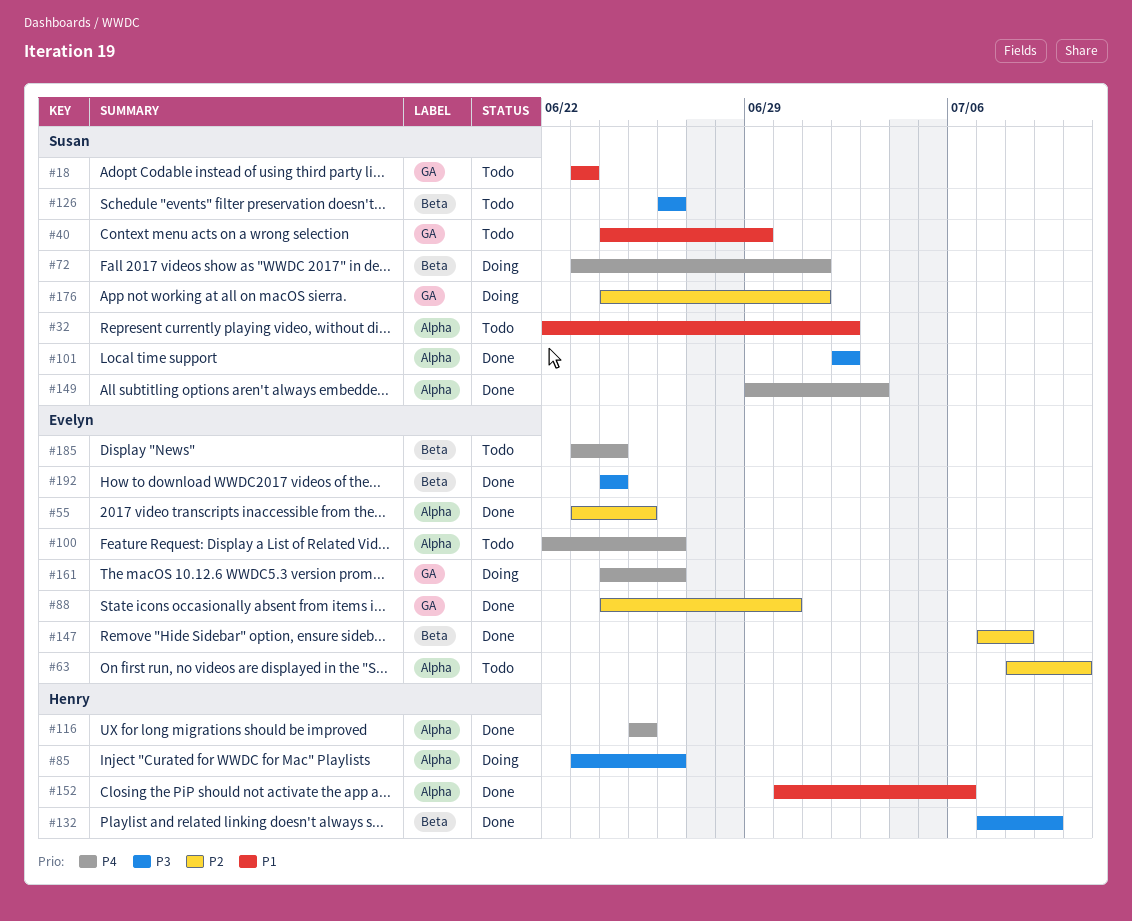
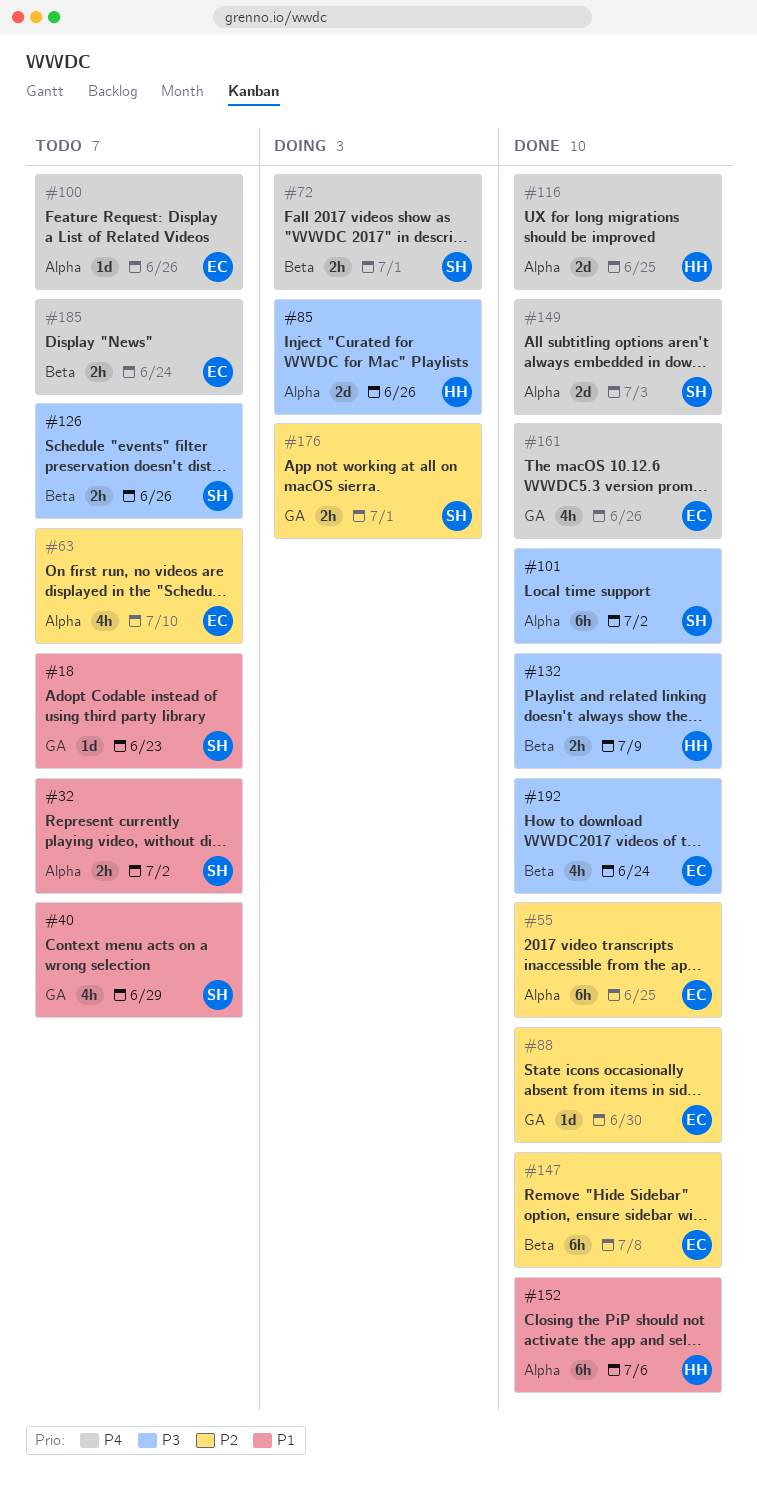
#161, status: Doing -> Done

